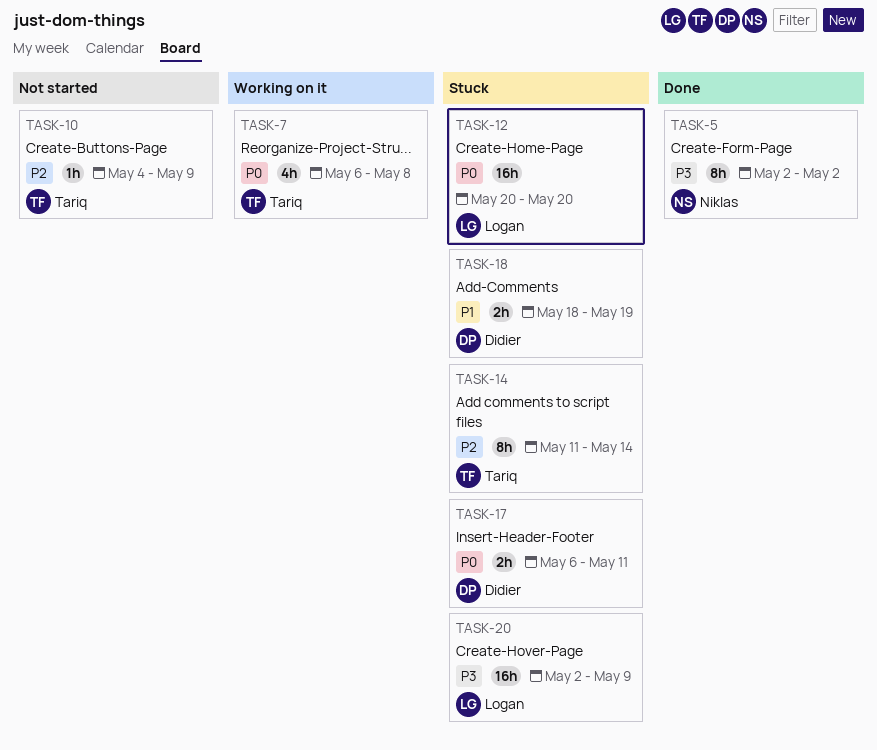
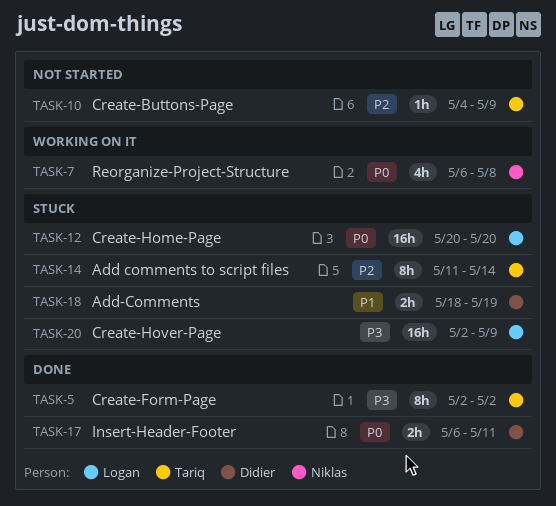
TASK-5, owner: Niklas -> Tariq
TASK-7, owner: Tariq -> Niklas
TASK-17, status: Stuck -> Done

